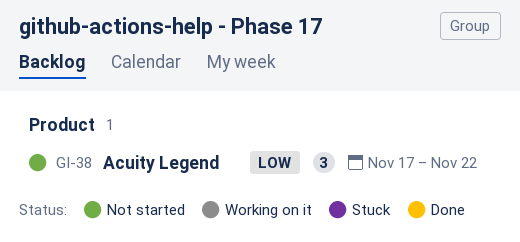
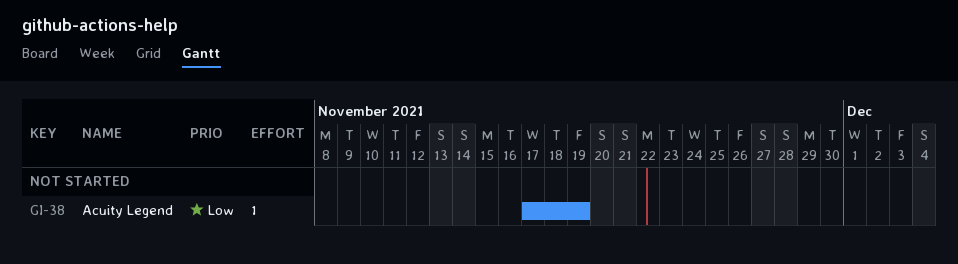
GI-38, estimate: 3 -> 1
GI-38, due: Nov 22 -> Nov 19

